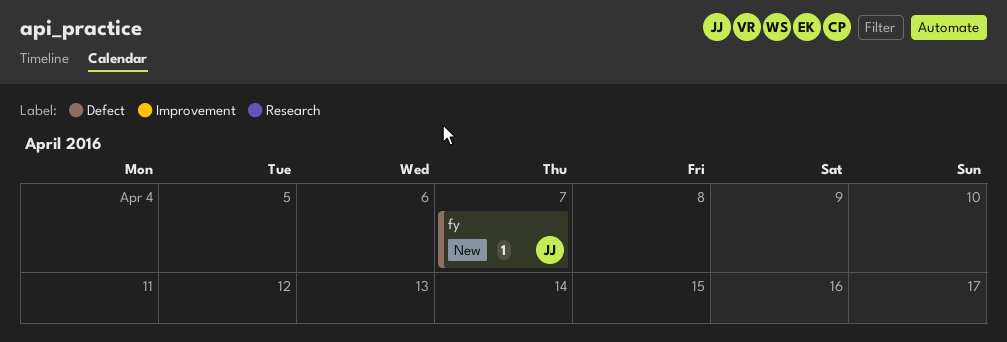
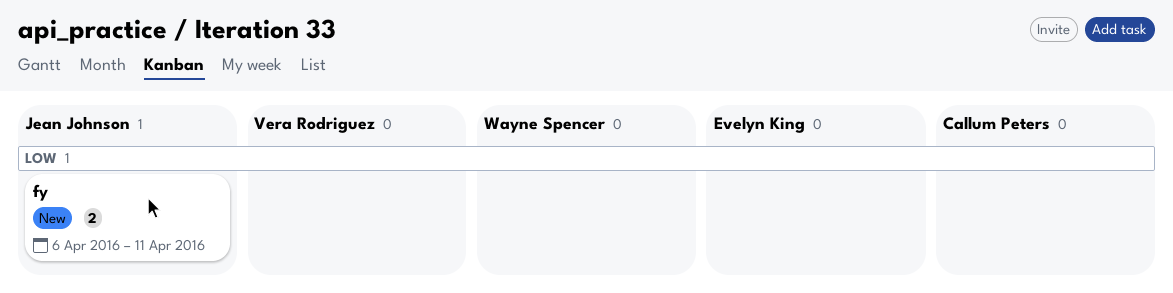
fy, estimate: 1 -> 2
fy, due: Apr 7 -> Apr 11

